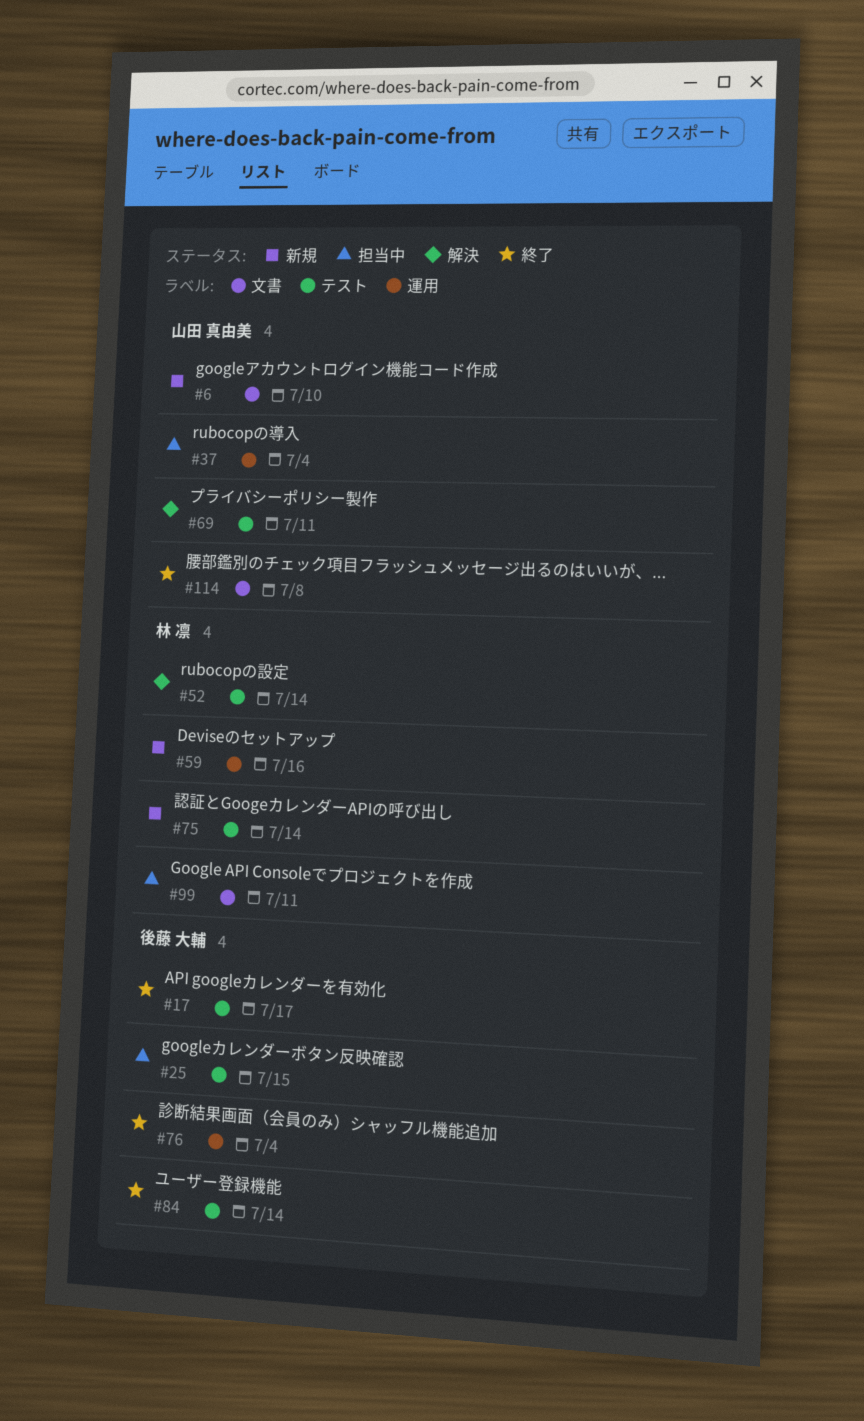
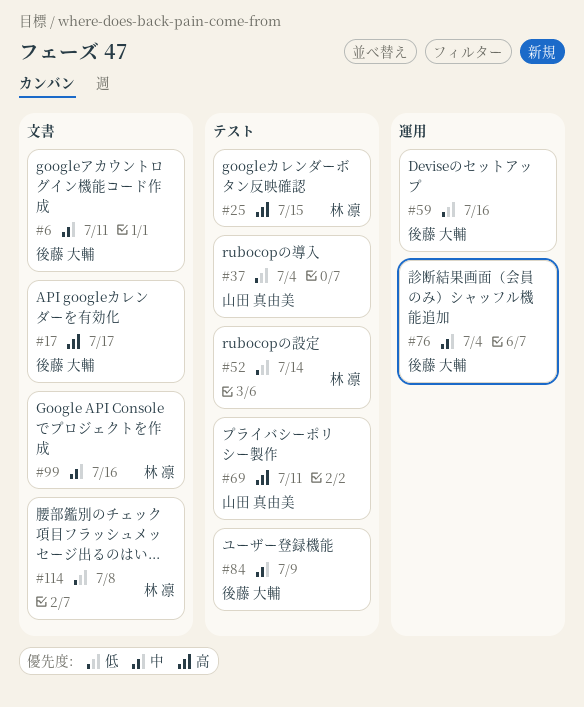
#6, owner: 山田 真由美 -> 後藤 大輔
#6, due: Jul 10 -> Jul 11
#17, label: テスト -> 文書
#25, owner: 後藤 大輔 -> 林 凛
#37, label: 運用 -> テスト
#59, owner: 林 凛 -> 後藤 大輔
#75: present -> none
#84, due: Jul 14 -> Jul 9
#99, due: Jul 11 -> Jul 16
#114, owner: 山田 真由美 -> 林 凛

